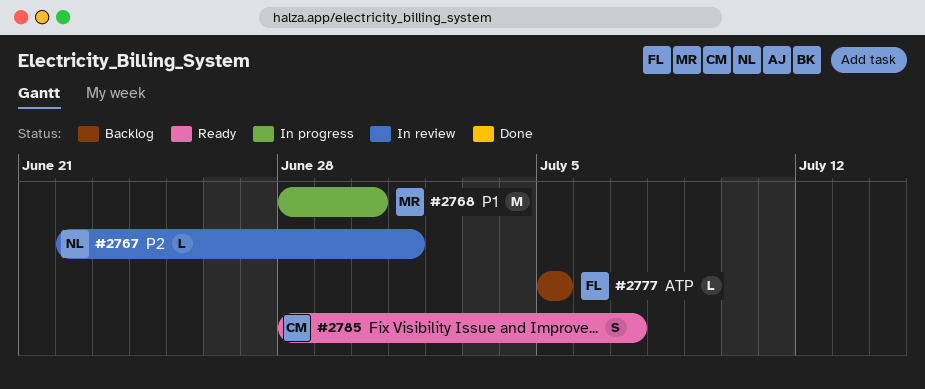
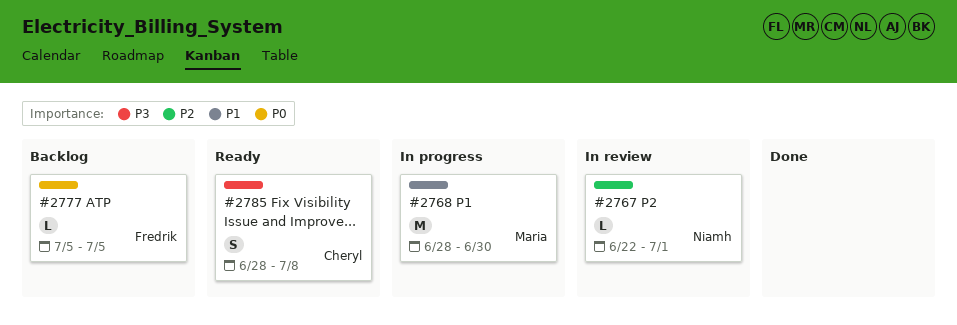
#2785, due: Jul 7 -> Jul 8

